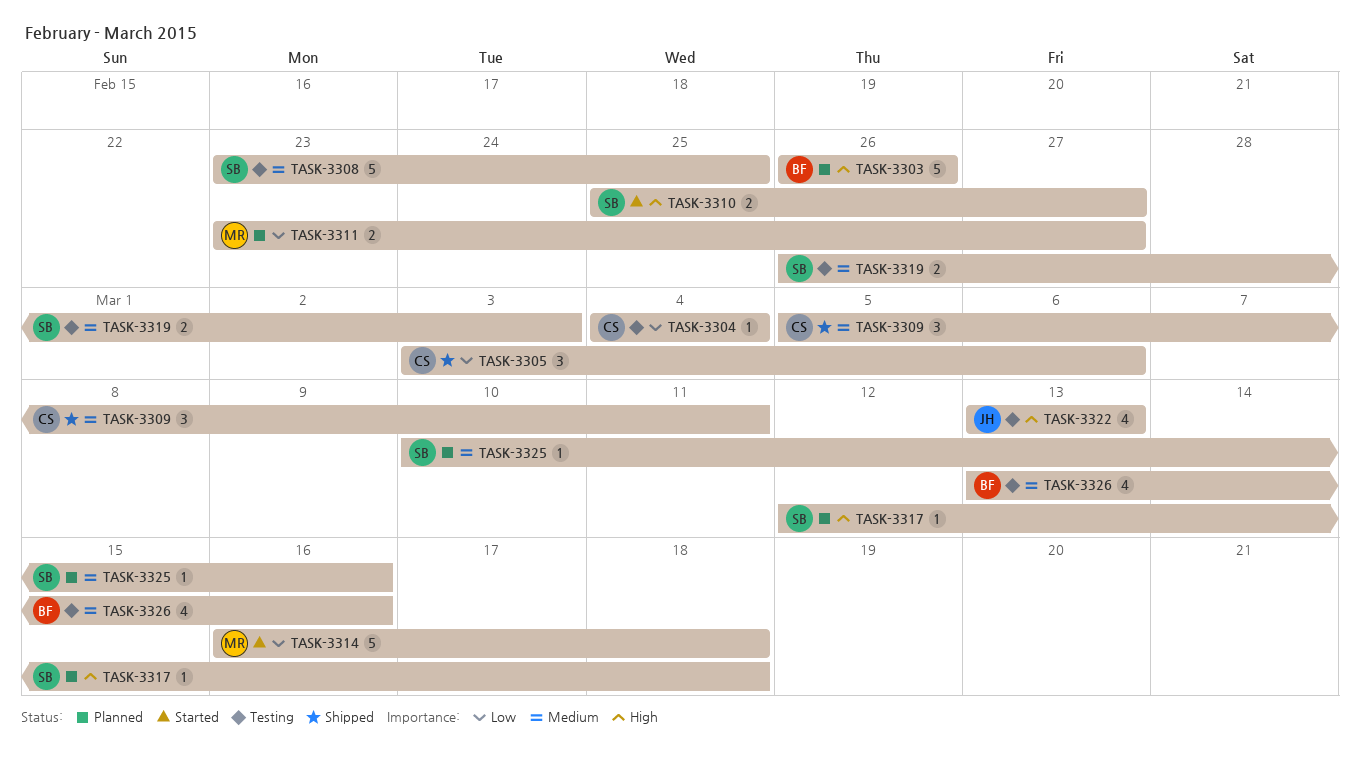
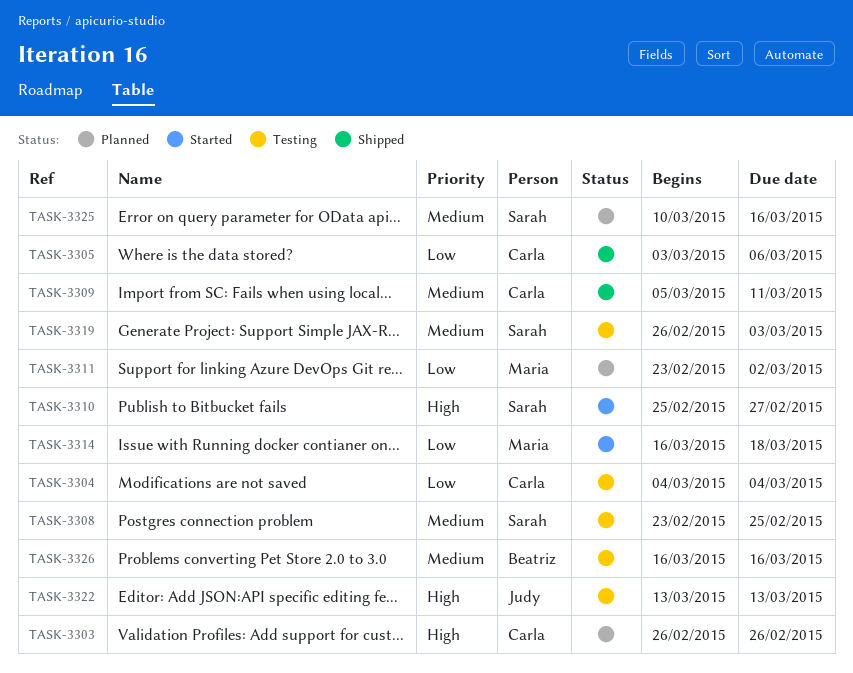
TASK-3303, owner: Beatriz -> Carla
TASK-3311, due: Feb 27 -> Mar 2
TASK-3317: present -> none
TASK-3326, start: Mar 13 -> Mar 16

